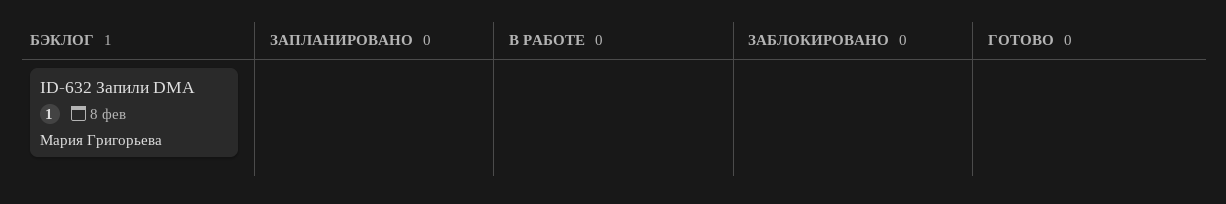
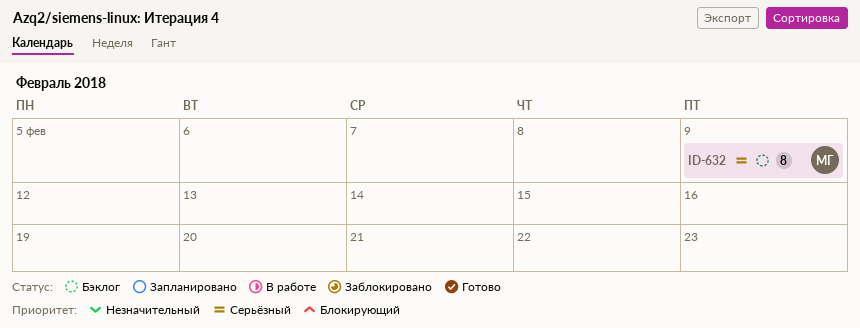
ID-632, estimate: 1 -> 8
ID-632, due: Feb 8 -> Feb 9

